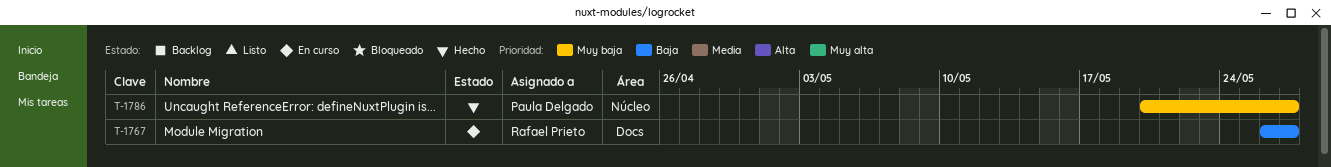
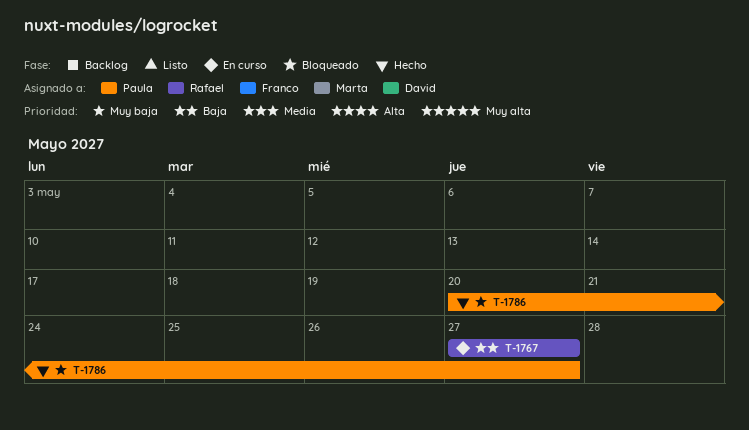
T-1767, start: May 26 -> May 27

